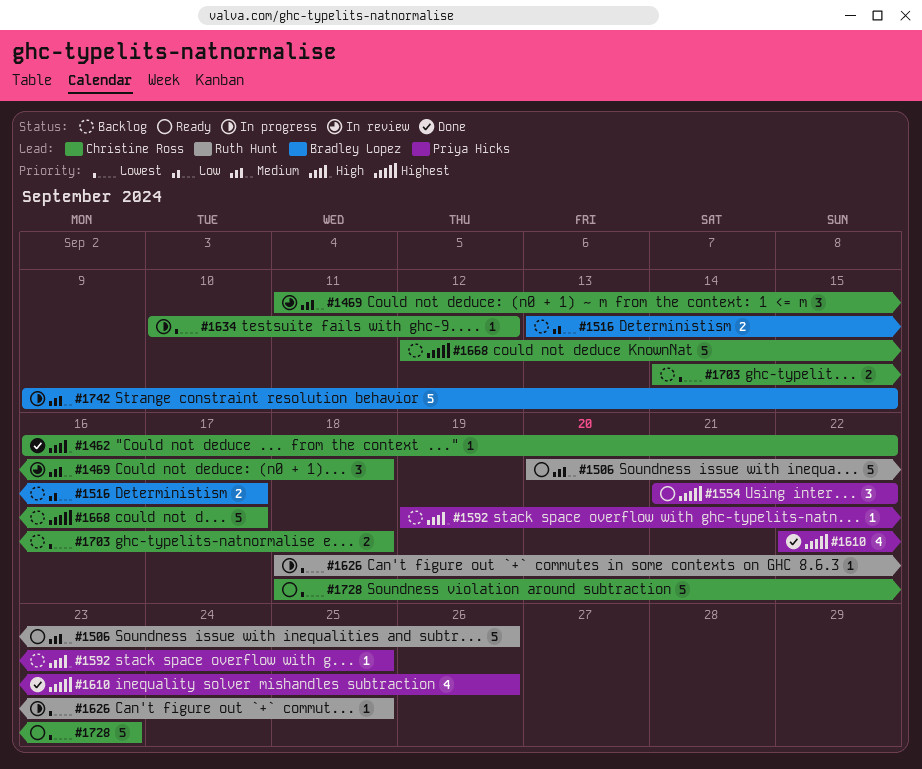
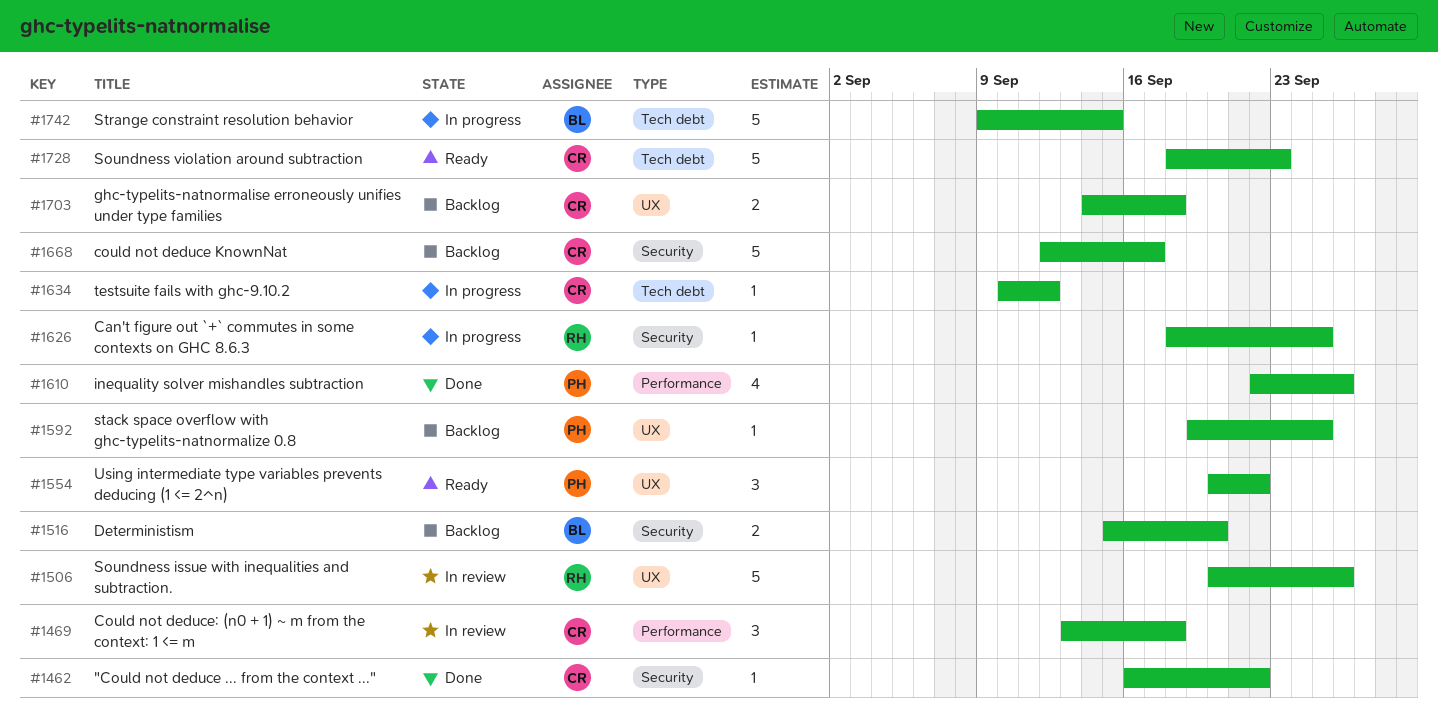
#1469, start: Sep 11 -> Sep 13
#1506, status: Ready -> In review
#1516, start: Sep 13 -> Sep 15
#1516, due: Sep 17 -> Sep 20
#1554, start: Sep 21 -> Sep 20

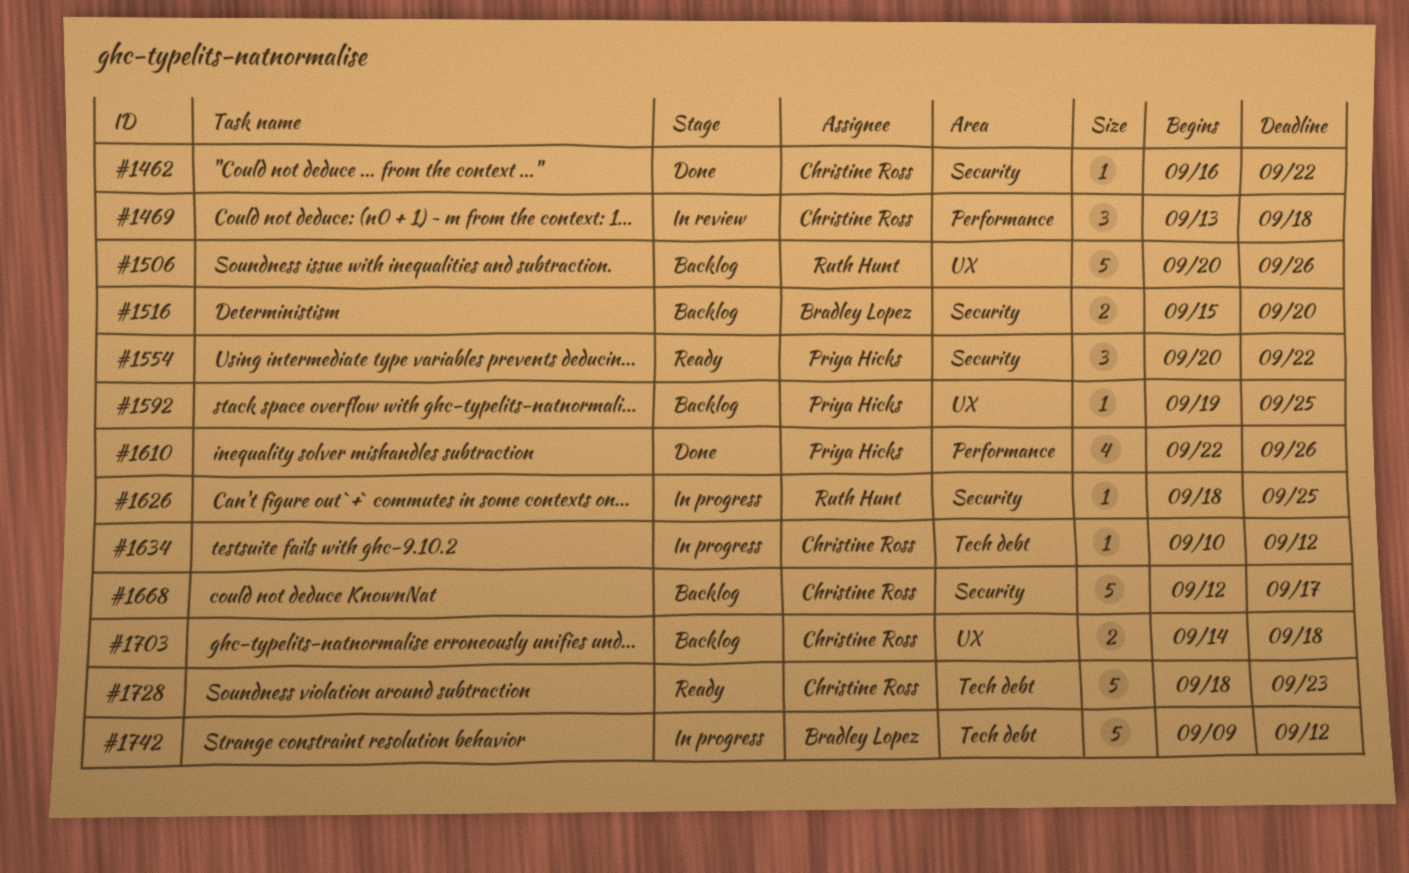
#1506, status: In review -> Backlog
#1554, label: UX -> Security
#1742, due: Sep 15 -> Sep 12

